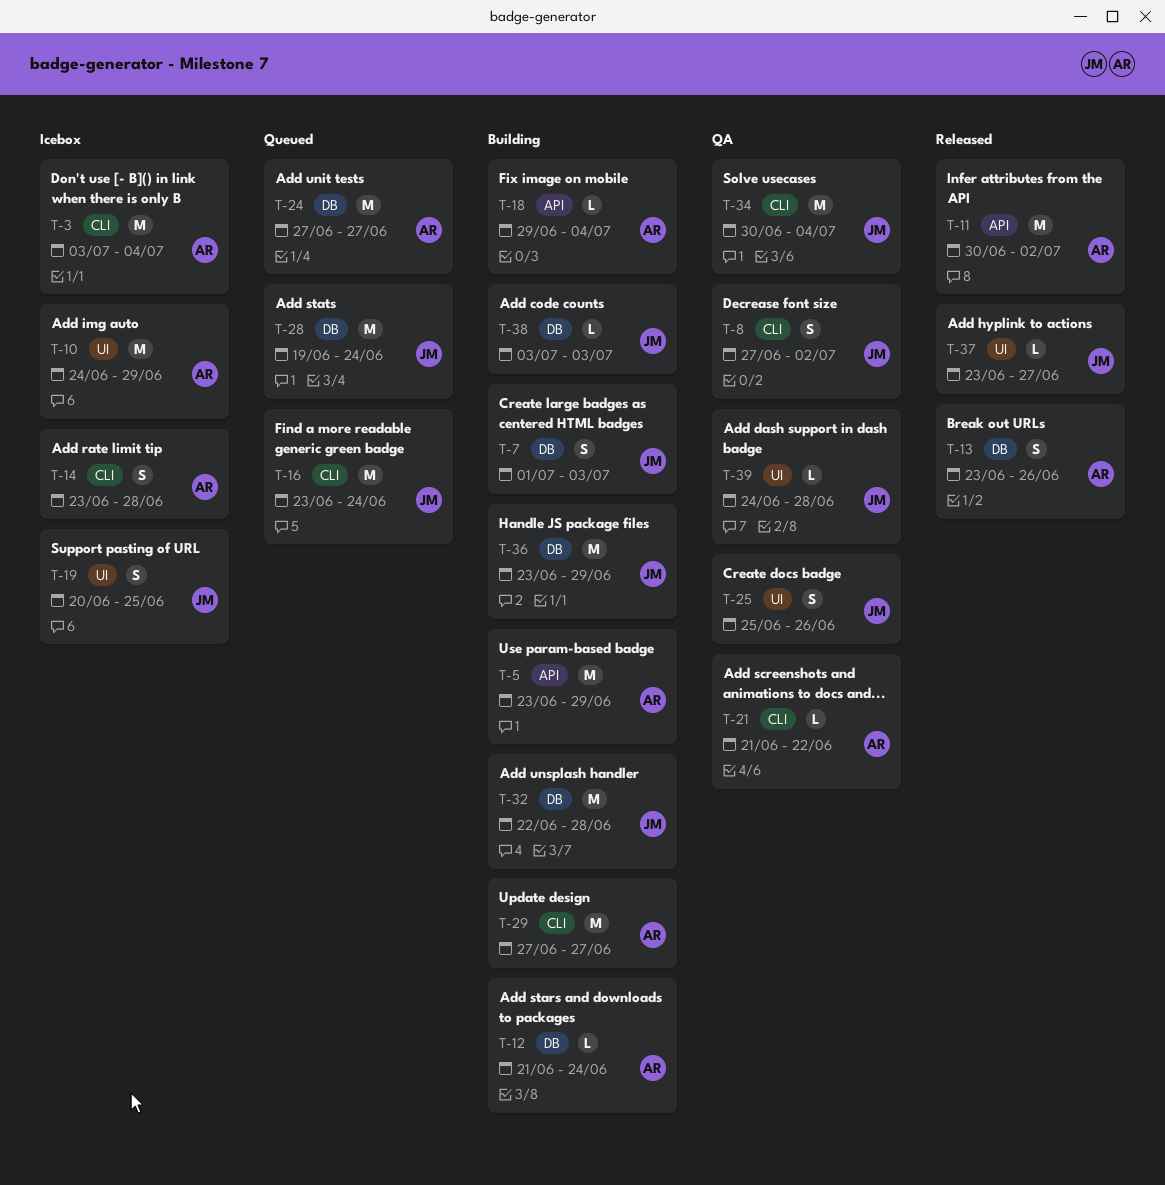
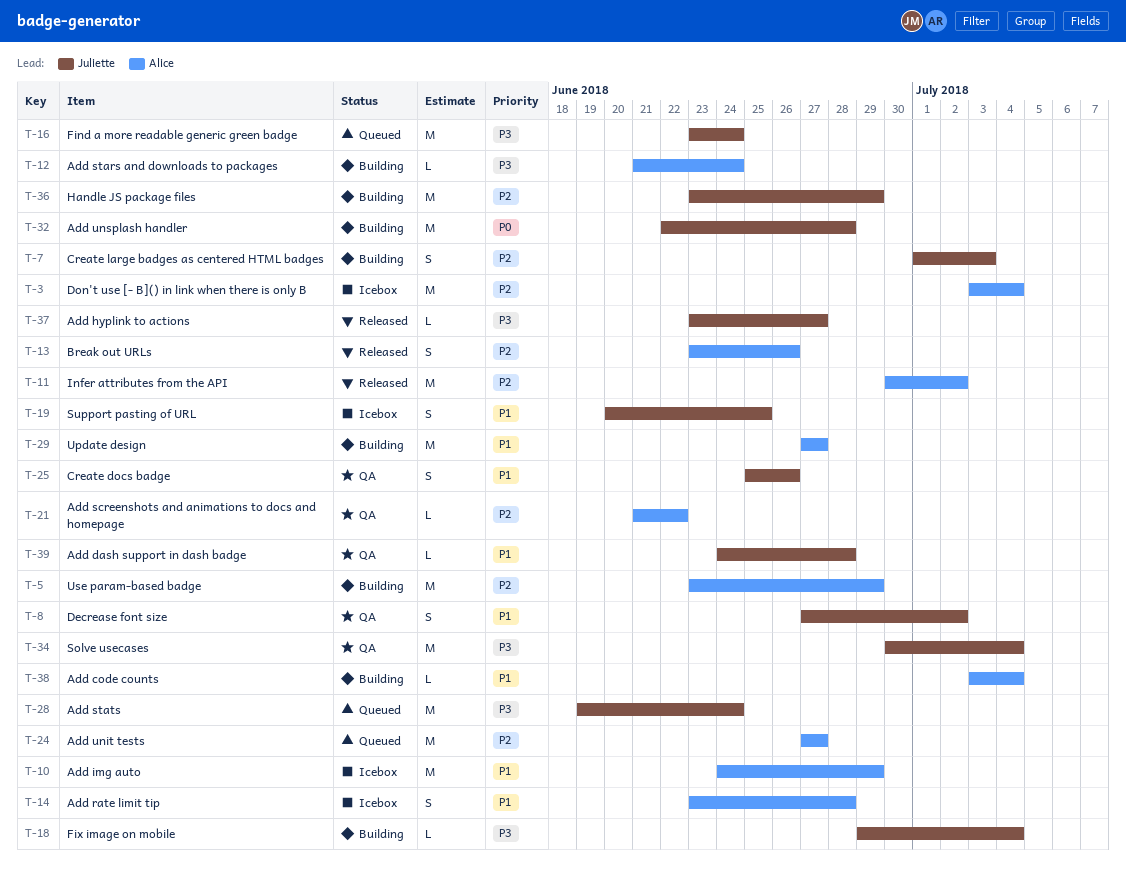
T-18, owner: Alice -> Juliette
T-38, owner: Juliette -> Alice
T-38, due: Jul 3 -> Jul 4

